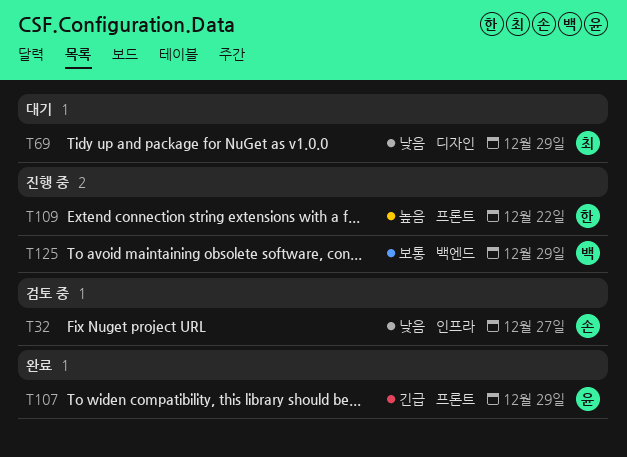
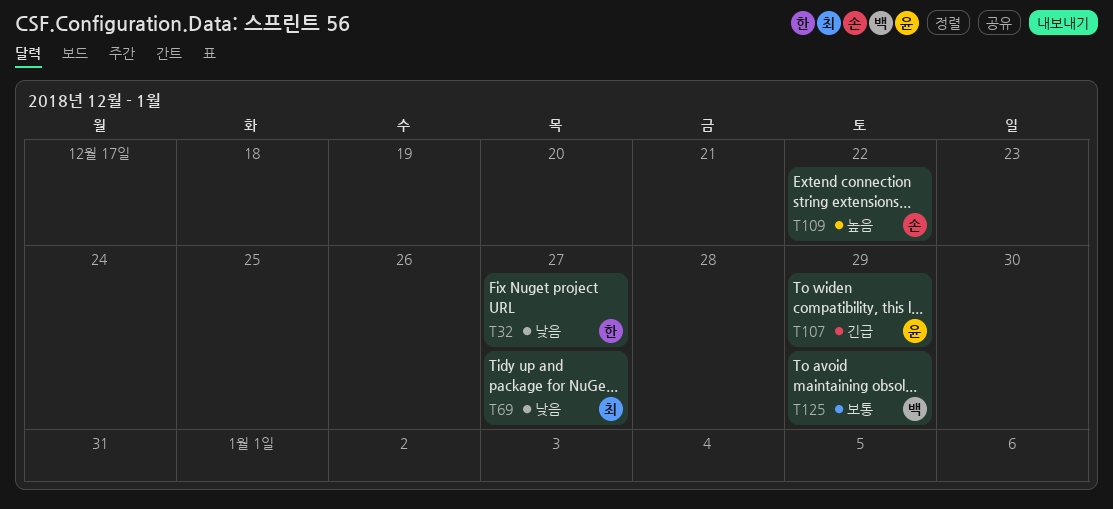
T32, owner: 손 -> 한
T69, due: Dec 29 -> Dec 27
T109, owner: 한 -> 손

